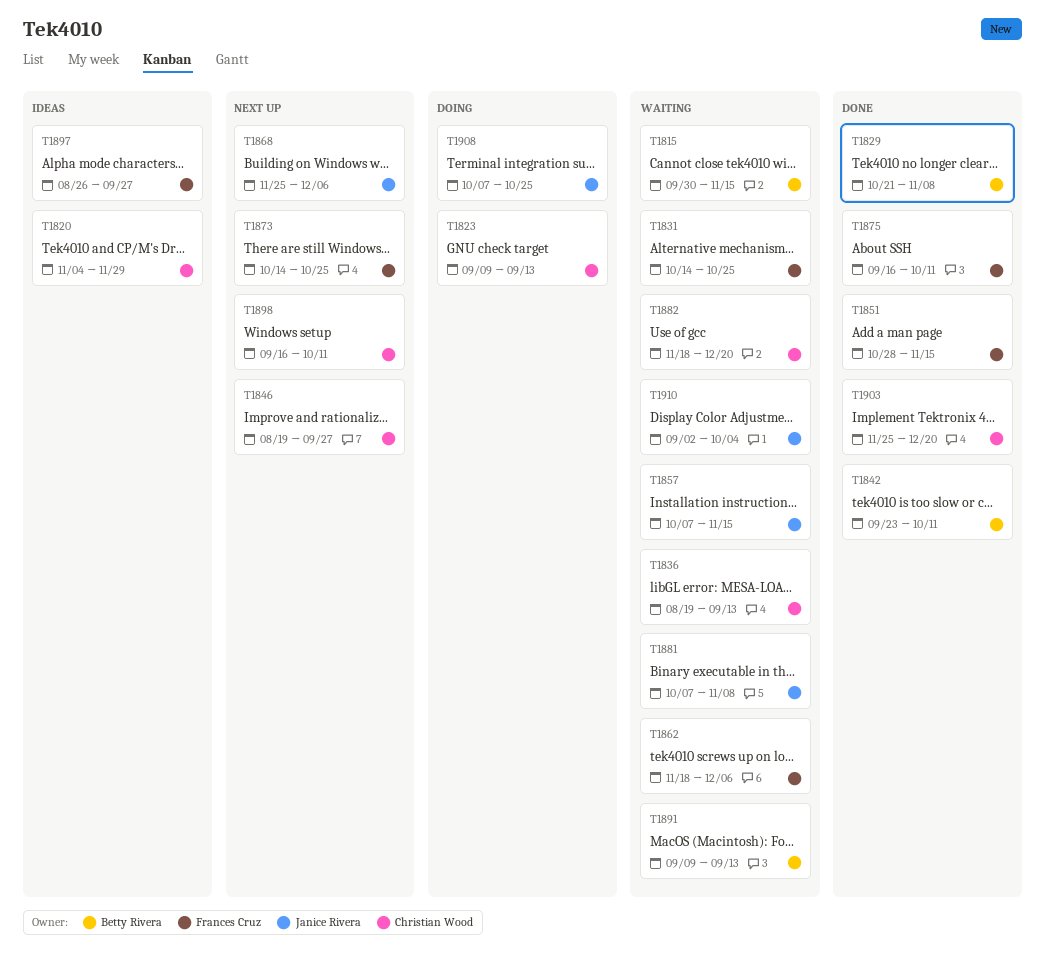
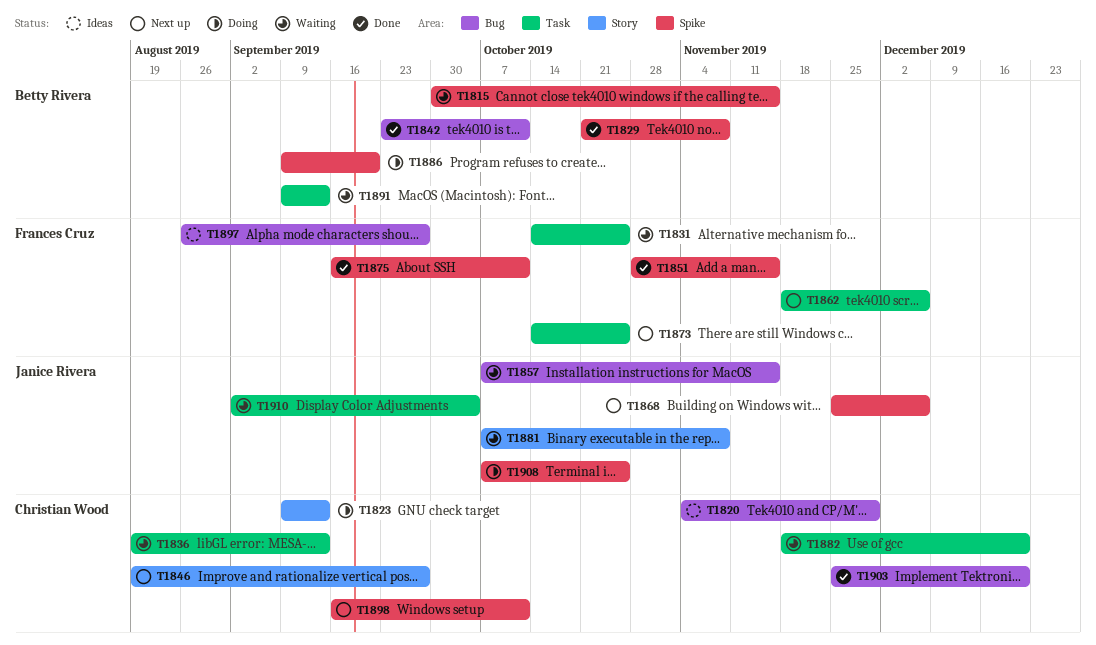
T1862, status: Waiting -> Next up
T1886: none -> present

